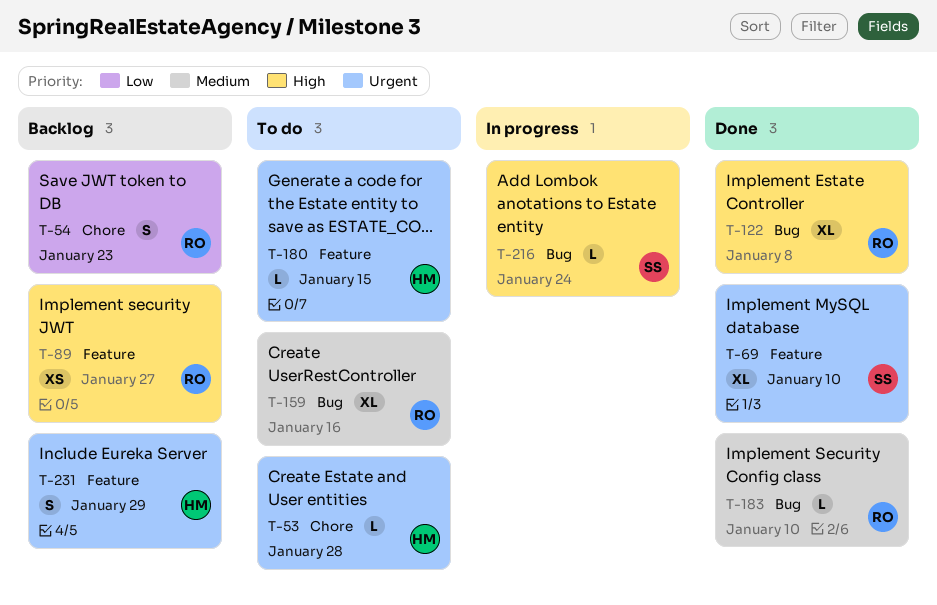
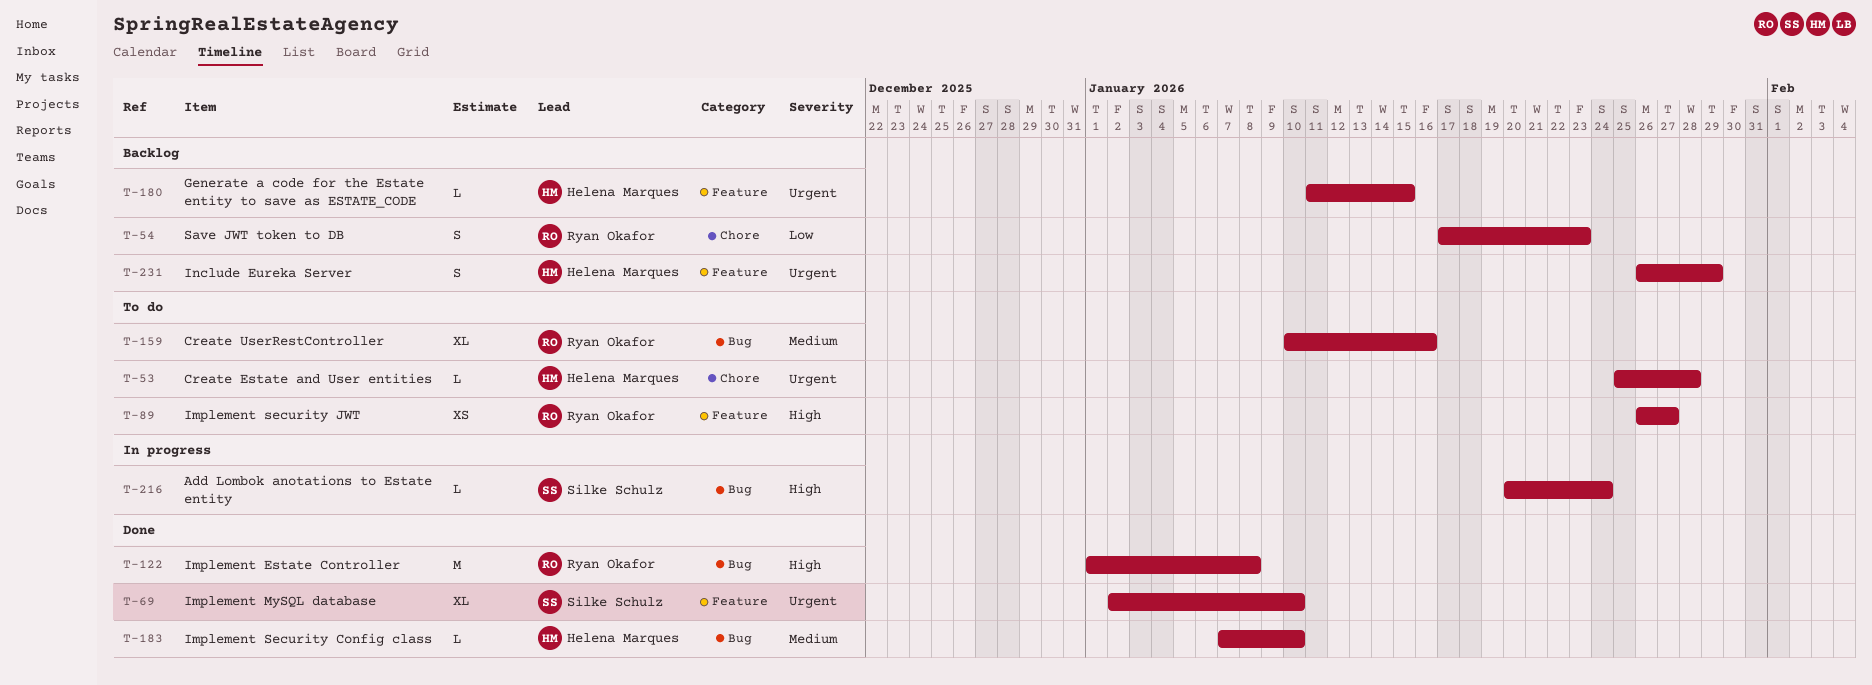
T-89, status: Backlog -> To do
T-122, estimate: XL -> M
T-180, status: To do -> Backlog
T-183, owner: Ryan Okafor -> Helena Marques

